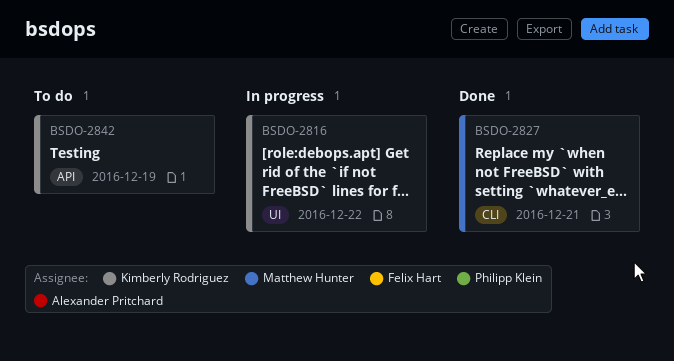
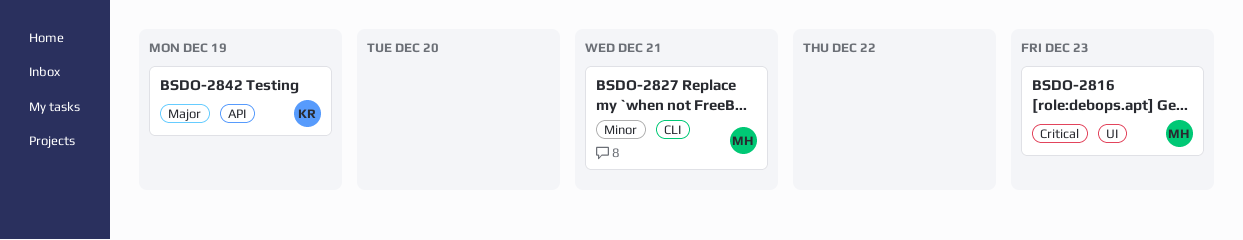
BSDO-2816, owner: Kimberly Rodriguez -> Matthew Hunter
BSDO-2816, due: Dec 22 -> Dec 23

